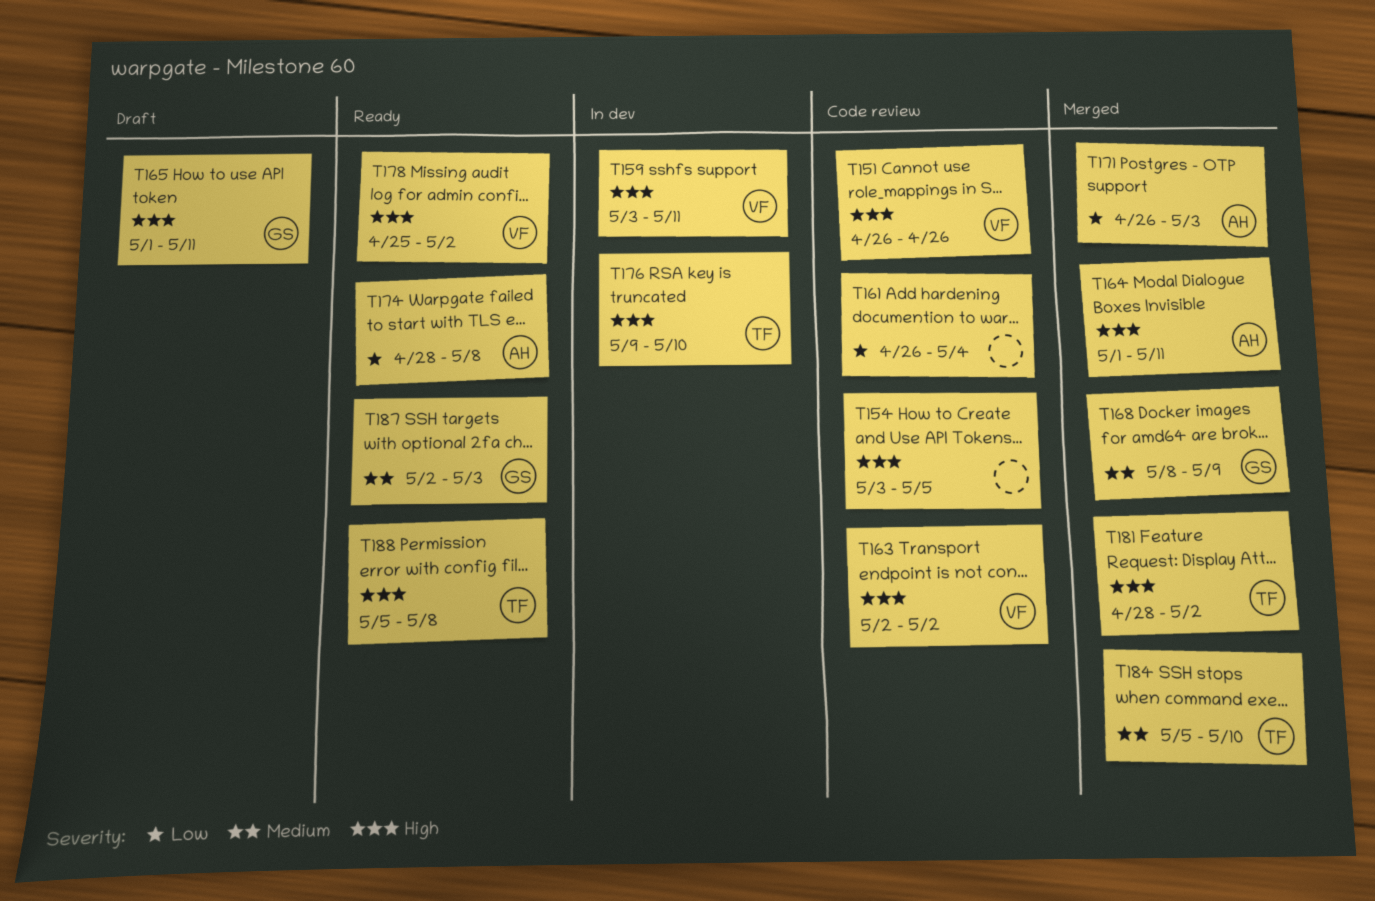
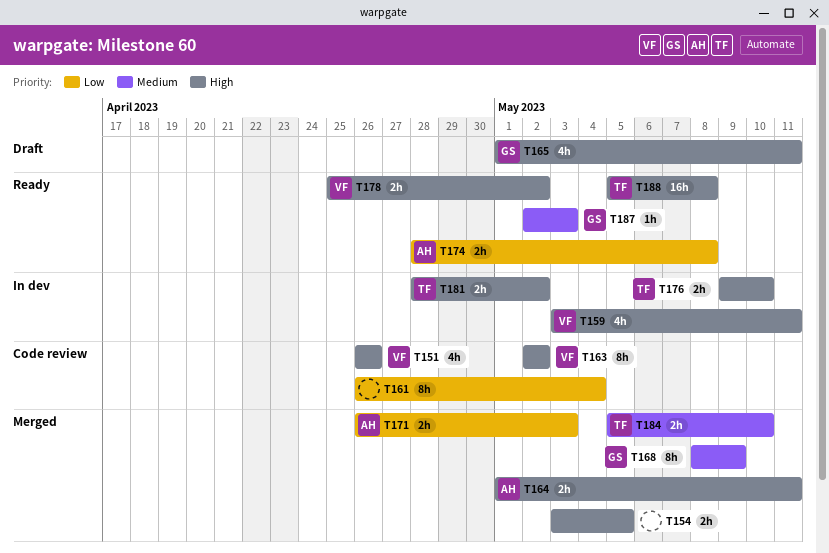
T154, status: Code review -> Merged
T181, status: Merged -> In dev

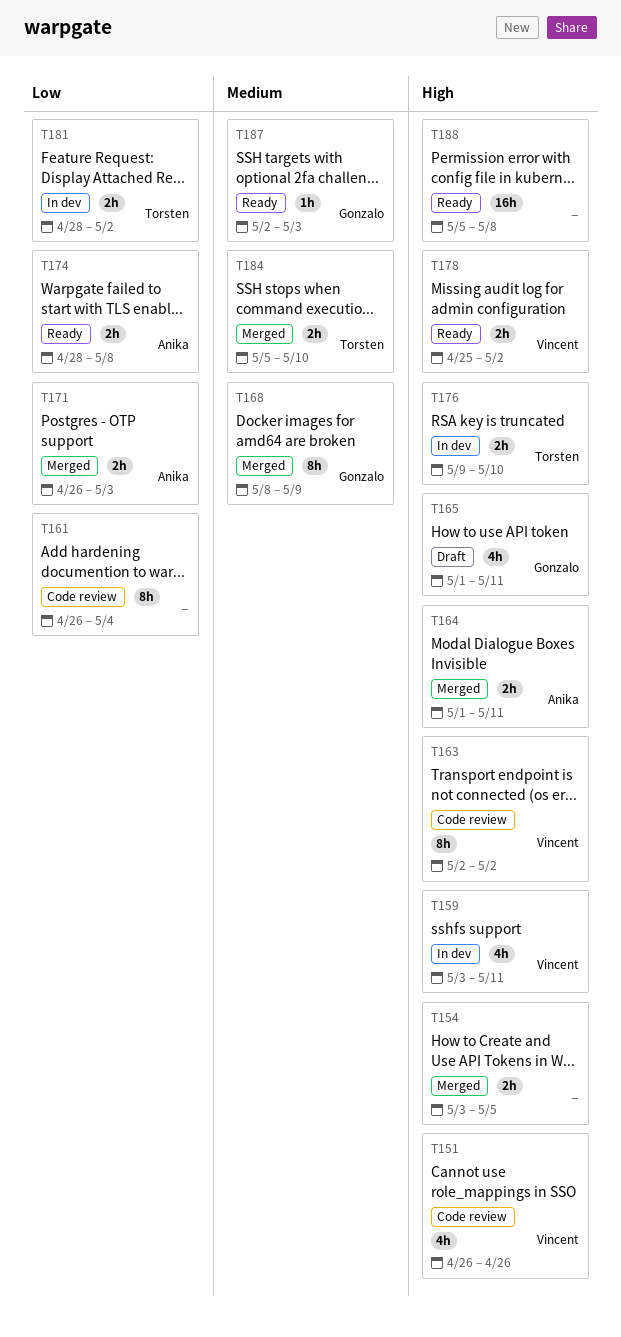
T181, priority: High -> Low
T188, owner: Torsten -> none

